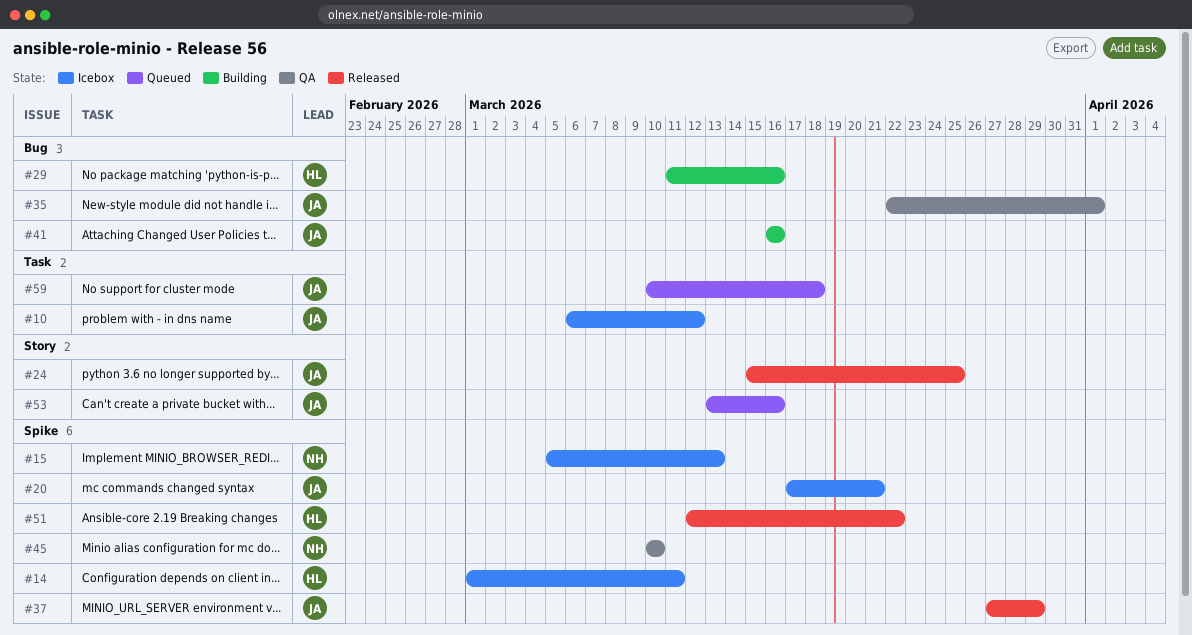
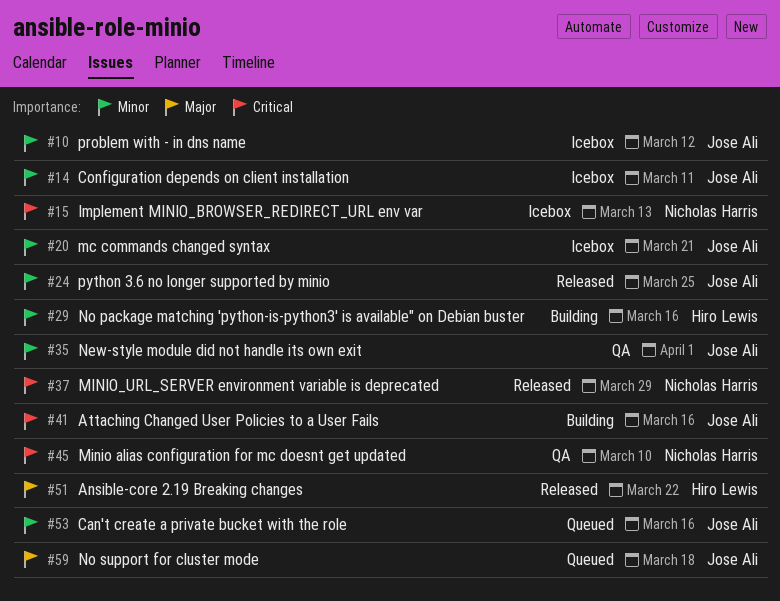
#14, owner: Hiro Lewis -> Jose Ali
#37, owner: Jose Ali -> Nicholas Harris

